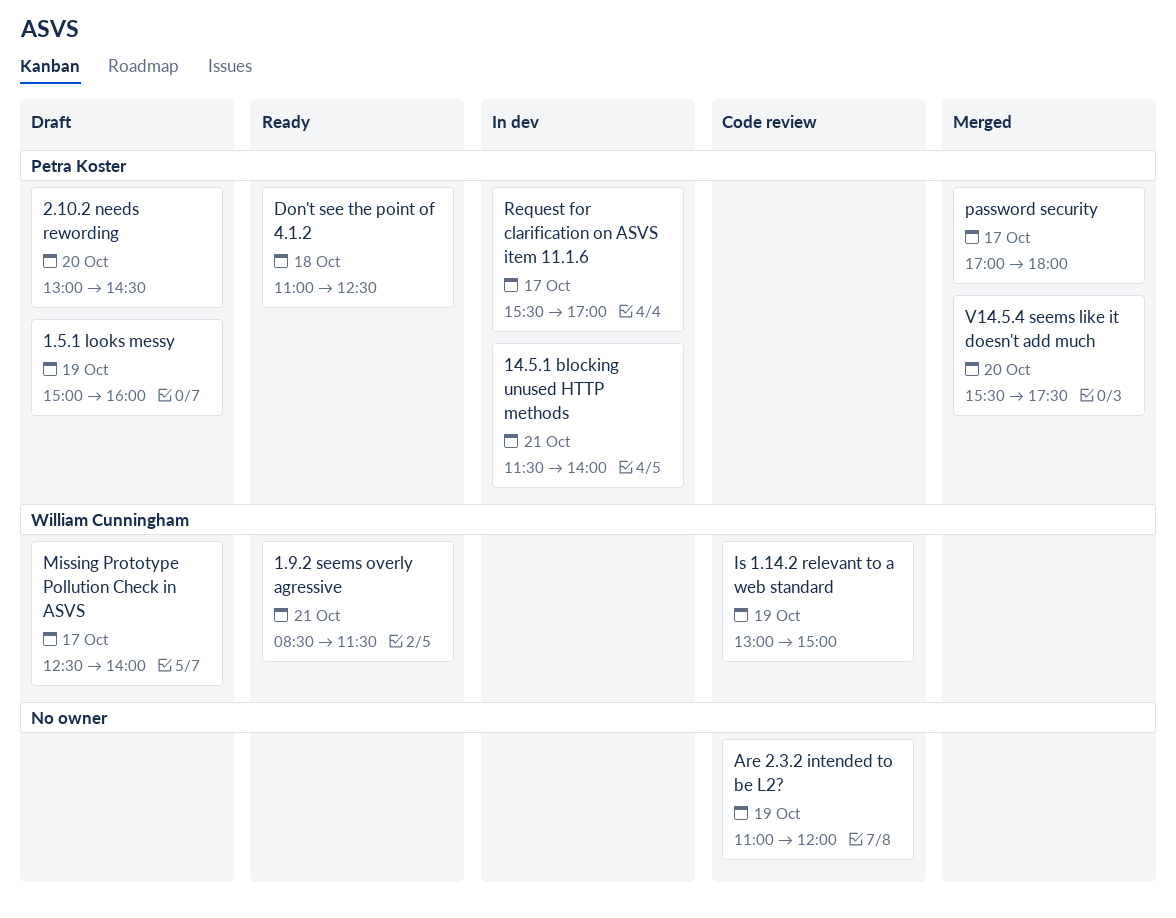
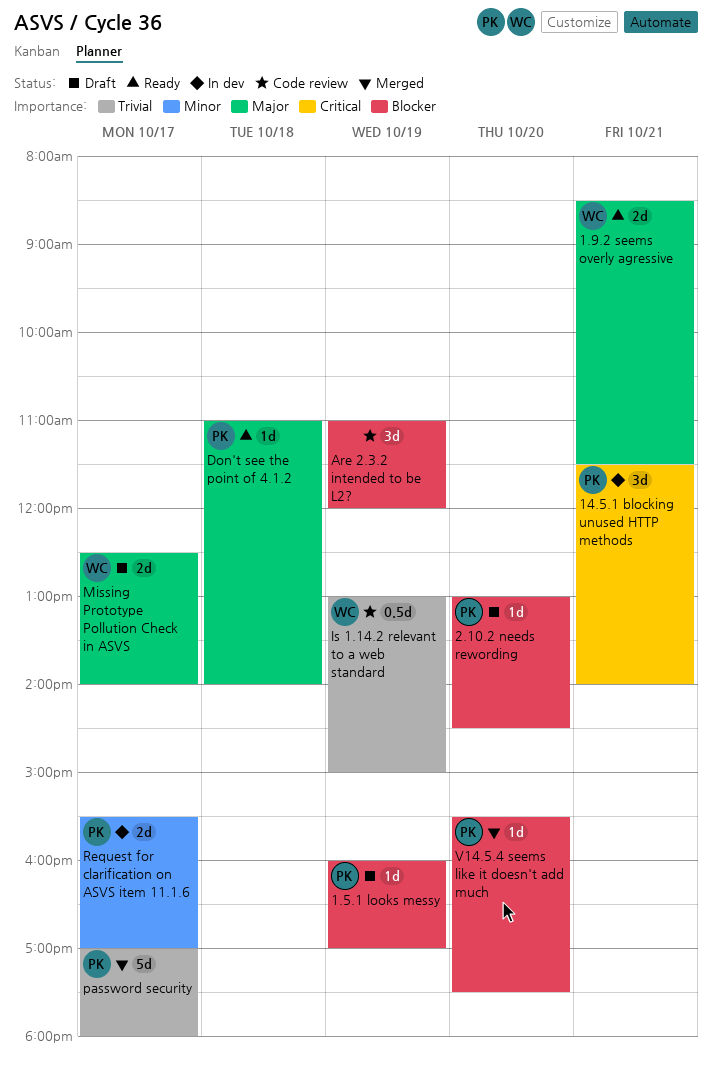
1.5.1 looks messy, begins: 15:00 -> 16:00
1.5.1 looks messy, ends: 16:00 -> 17:00
Don't see the point of 4.1.2, ends: 12:30 -> 14:00

